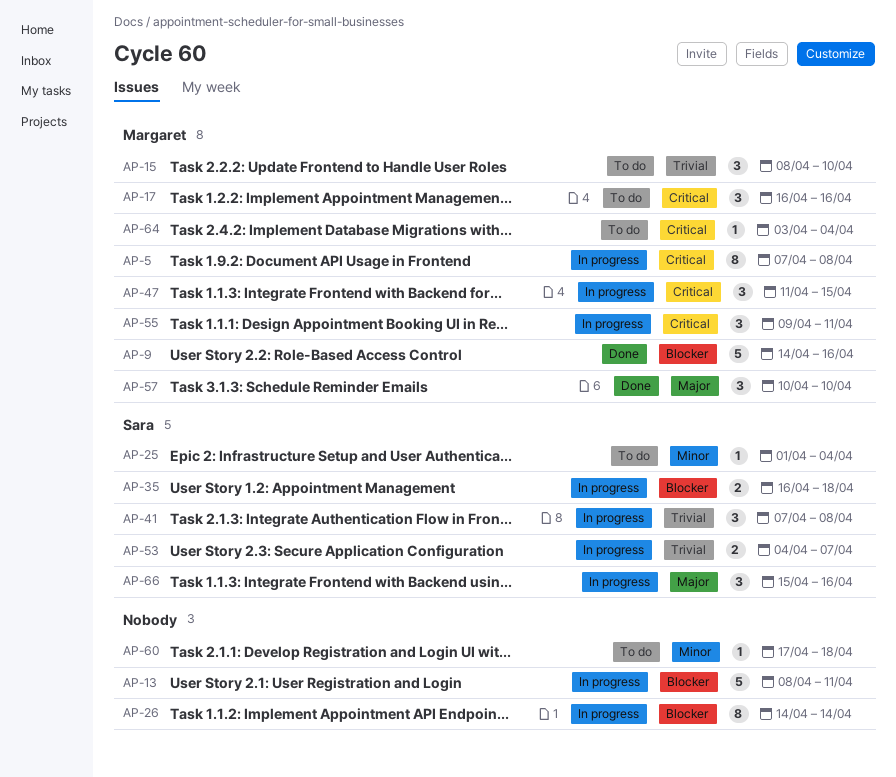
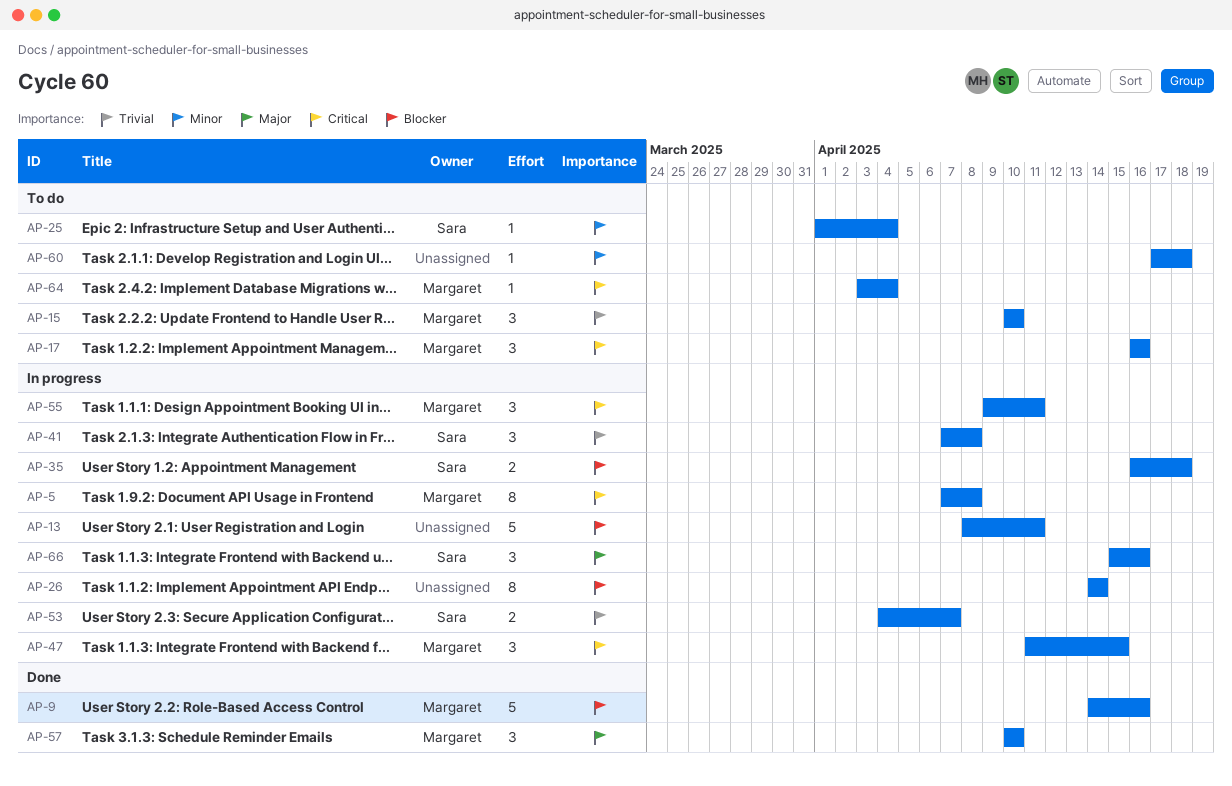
AP-15, start: Apr 8 -> Apr 10

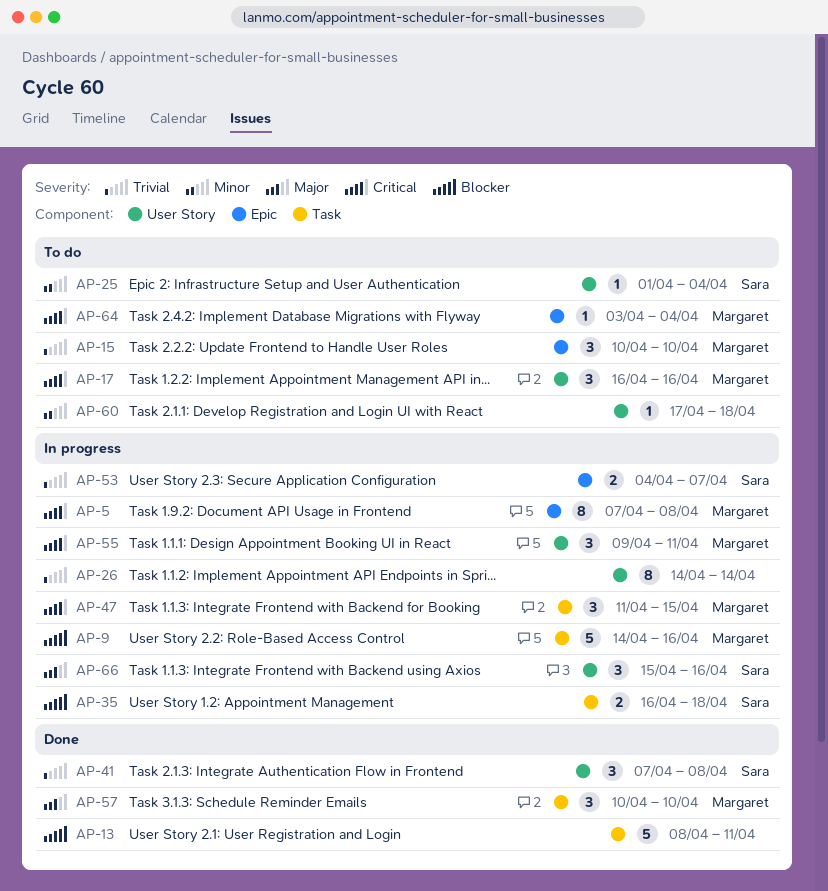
AP-9, status: Done -> In progress
AP-13, status: In progress -> Done
AP-26, priority: Blocker -> Trivial
AP-41, status: In progress -> Done

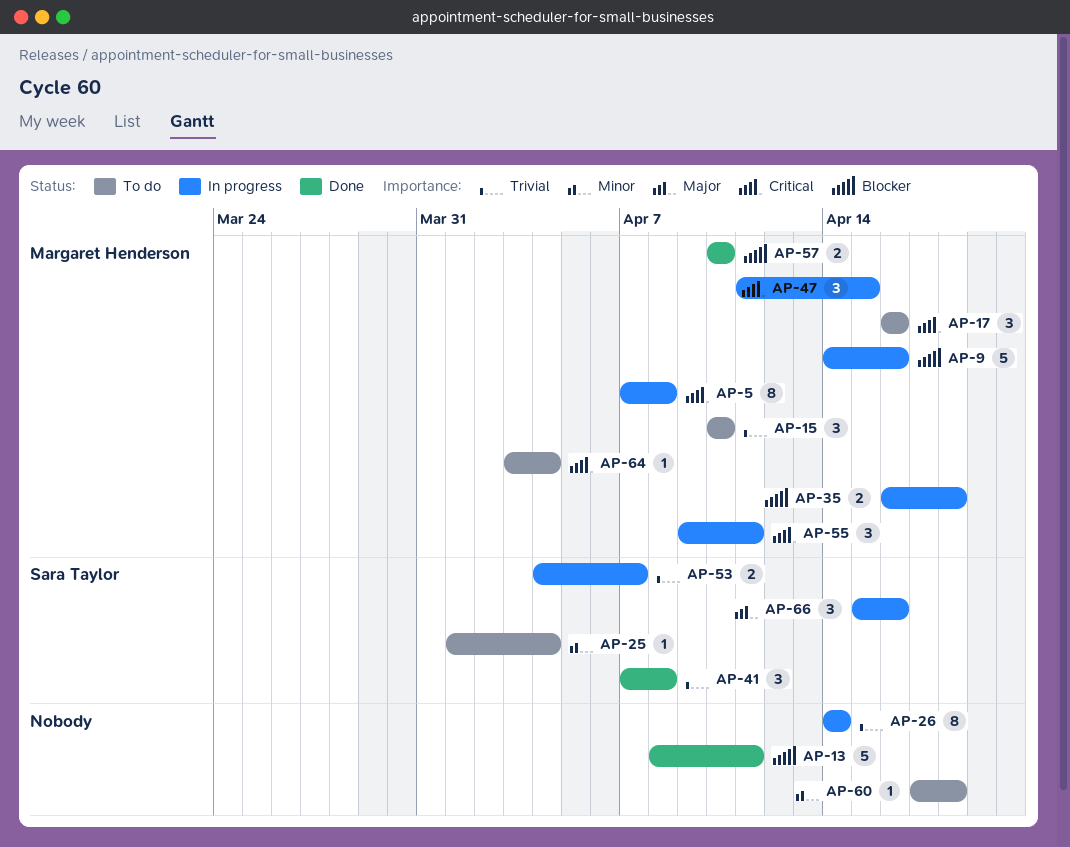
AP-35, owner: Sara Taylor -> Margaret Henderson
AP-57, priority: Major -> Blocker
AP-57, estimate: 3 -> 2

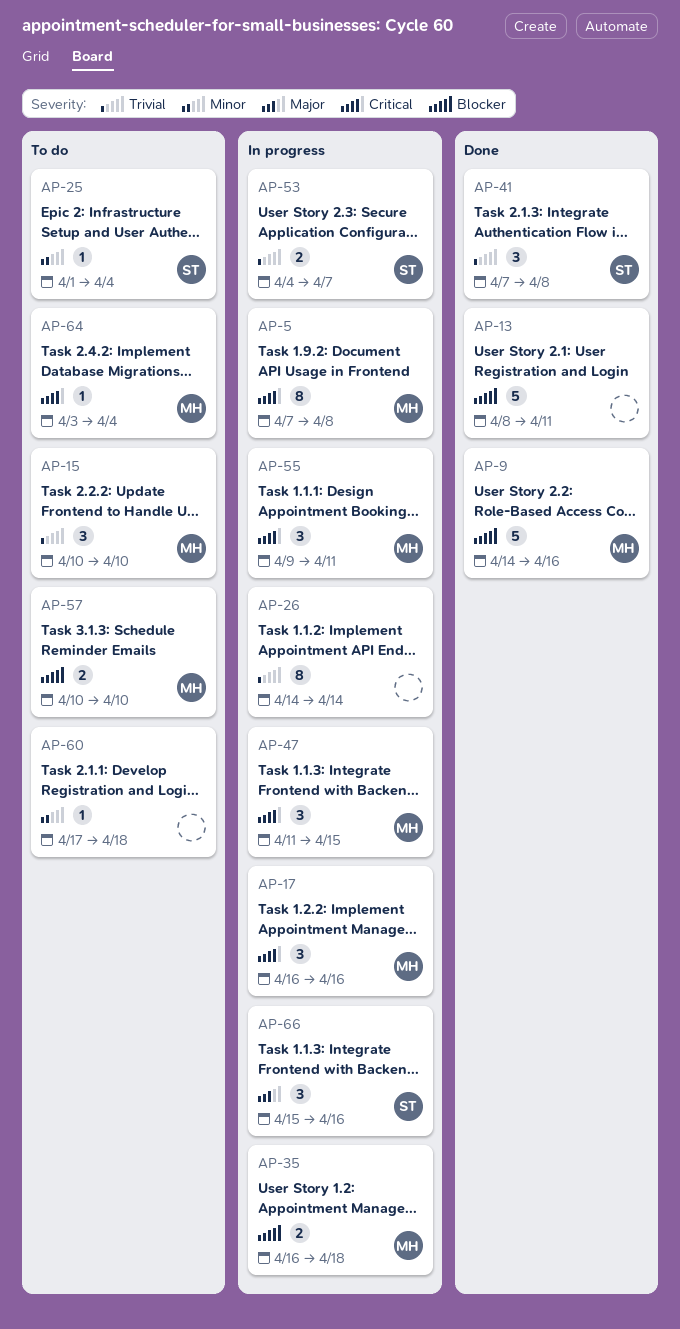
AP-9, status: In progress -> Done
AP-17, status: To do -> In progress
AP-57, status: Done -> To do

